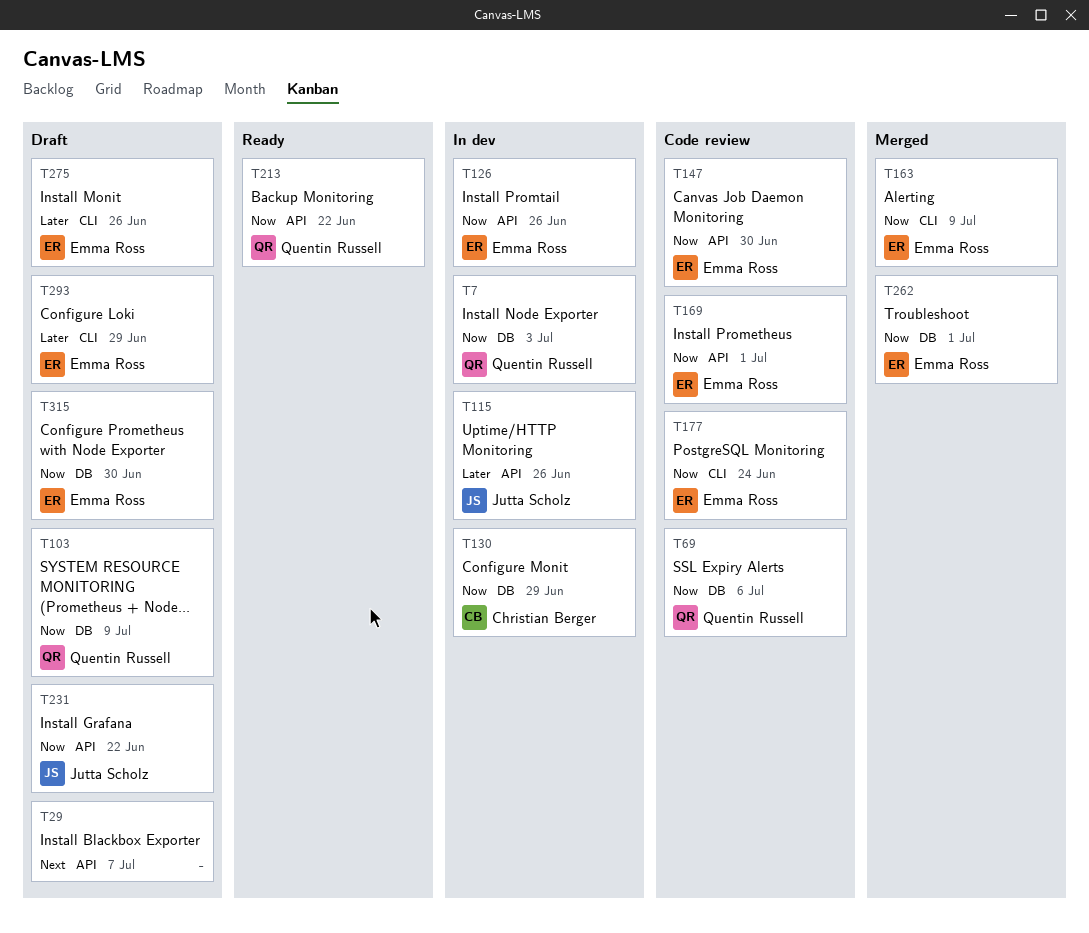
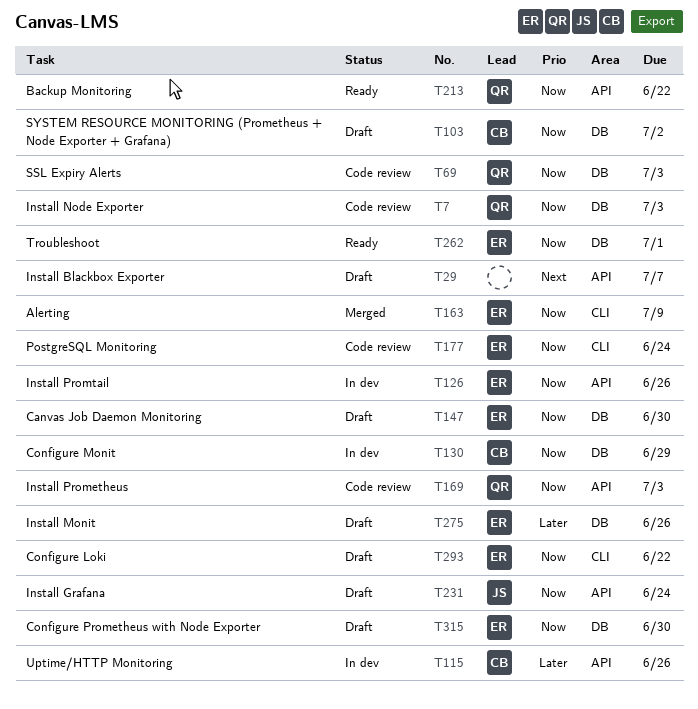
T7, status: In dev -> Code review
T69, due: Jul 6 -> Jul 3
T103, owner: Quentin Russell -> Christian Berger
T103, due: Jul 9 -> Jul 2
T115, owner: Jutta Scholz -> Christian Berger
T147, status: Code review -> Draft
T147, label: API -> DB
T169, owner: Emma Ross -> Quentin Russell
T169, due: Jul 1 -> Jul 3
T231, due: Jun 22 -> Jun 24
T262, status: Merged -> Ready
T275, label: CLI -> DB
T293, priority: Later -> Now
T293, due: Jun 29 -> Jun 22

